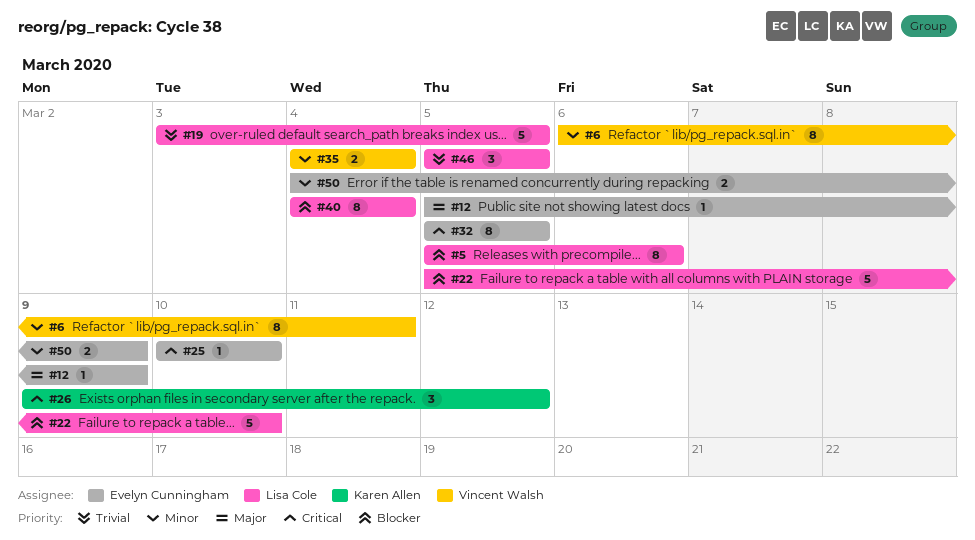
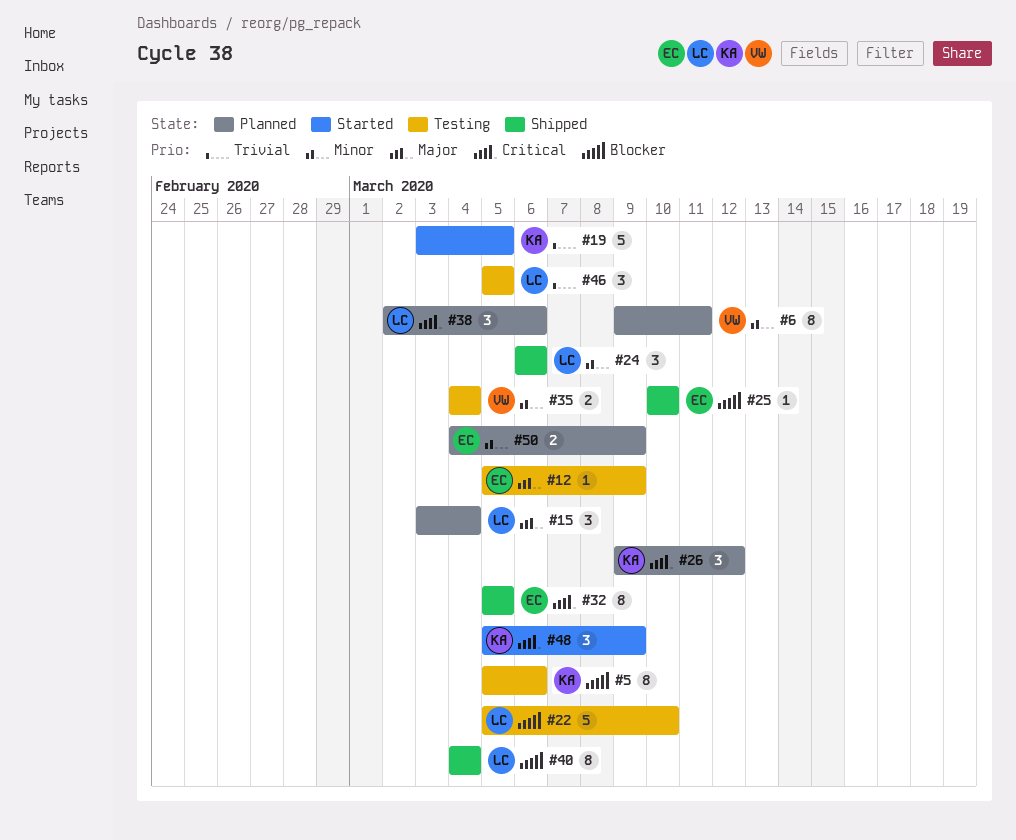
#5, owner: Lisa Cole -> Karen Allen
#6, start: Mar 6 -> Mar 9
#15: none -> present
#19, owner: Lisa Cole -> Karen Allen
#24: none -> present
#25, priority: Critical -> Blocker
#38: none -> present
#48: none -> present

